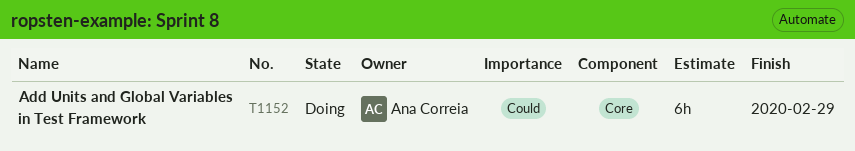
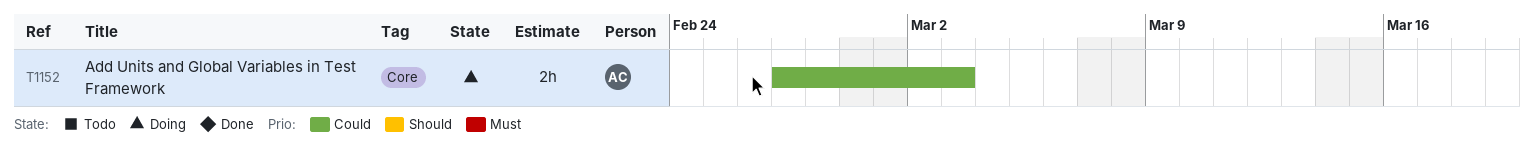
T1152, estimate: 6h -> 2h
T1152, due: Feb 29 -> Mar 3

